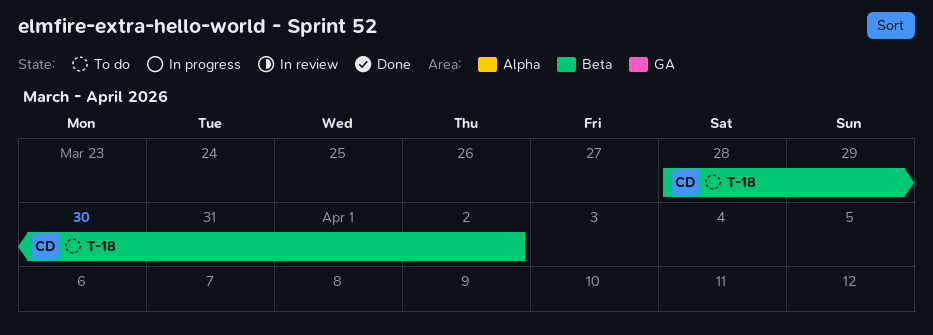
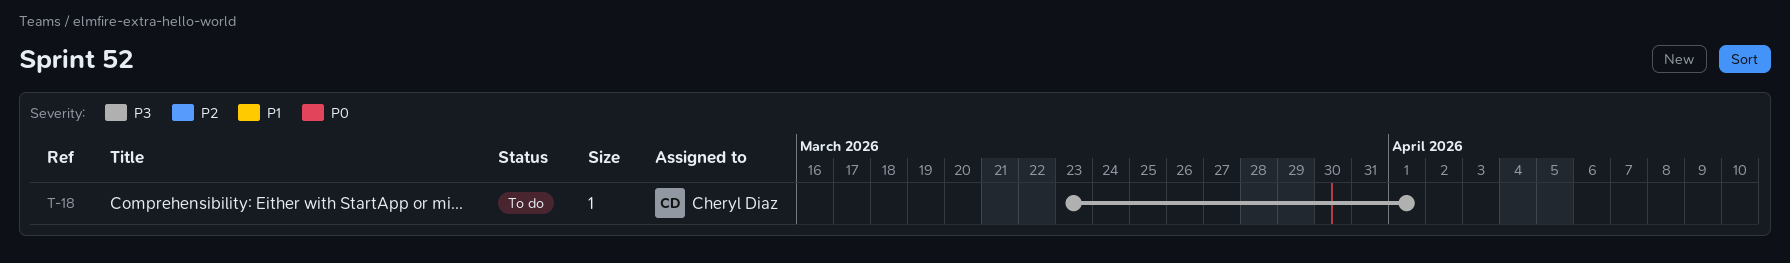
T-18, start: Mar 28 -> Mar 23
T-18, due: Apr 2 -> Apr 1

